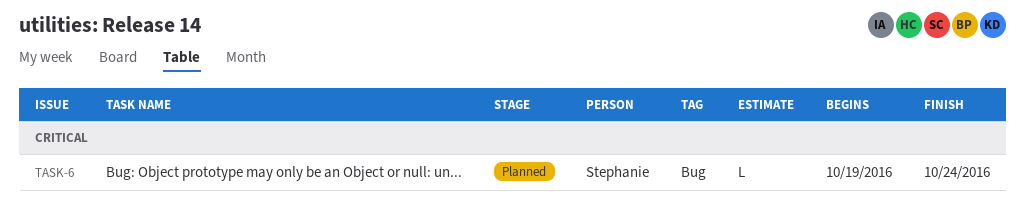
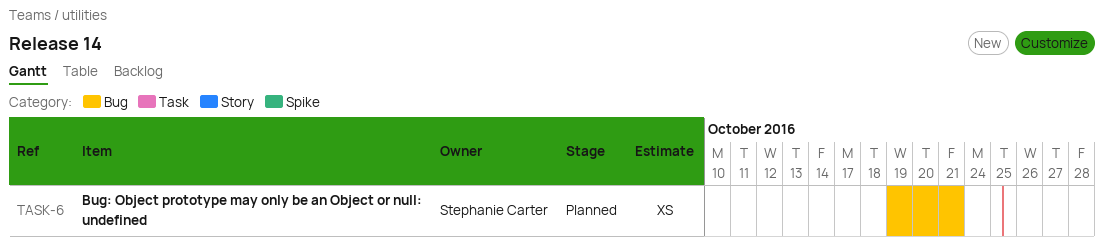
TASK-6, estimate: L -> XS
TASK-6, due: Oct 24 -> Oct 21

